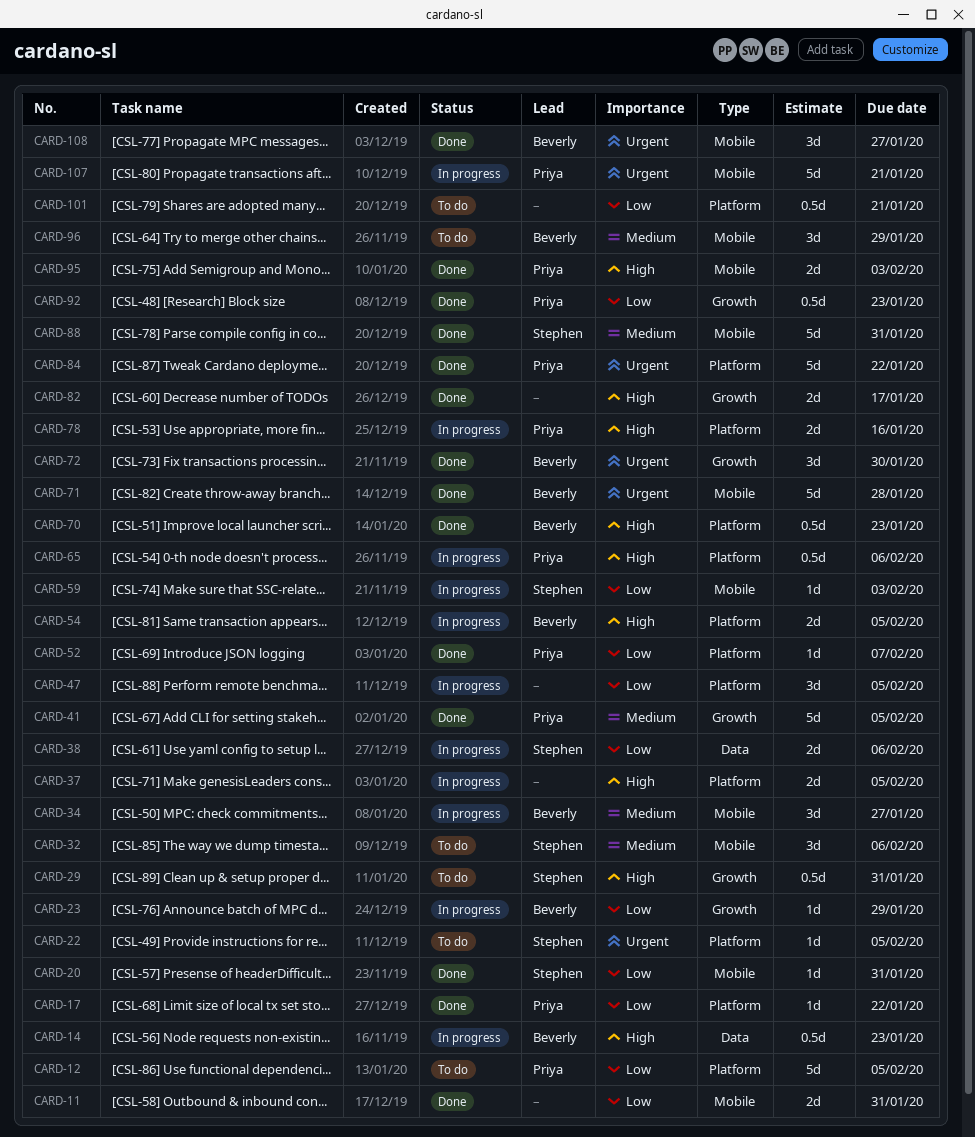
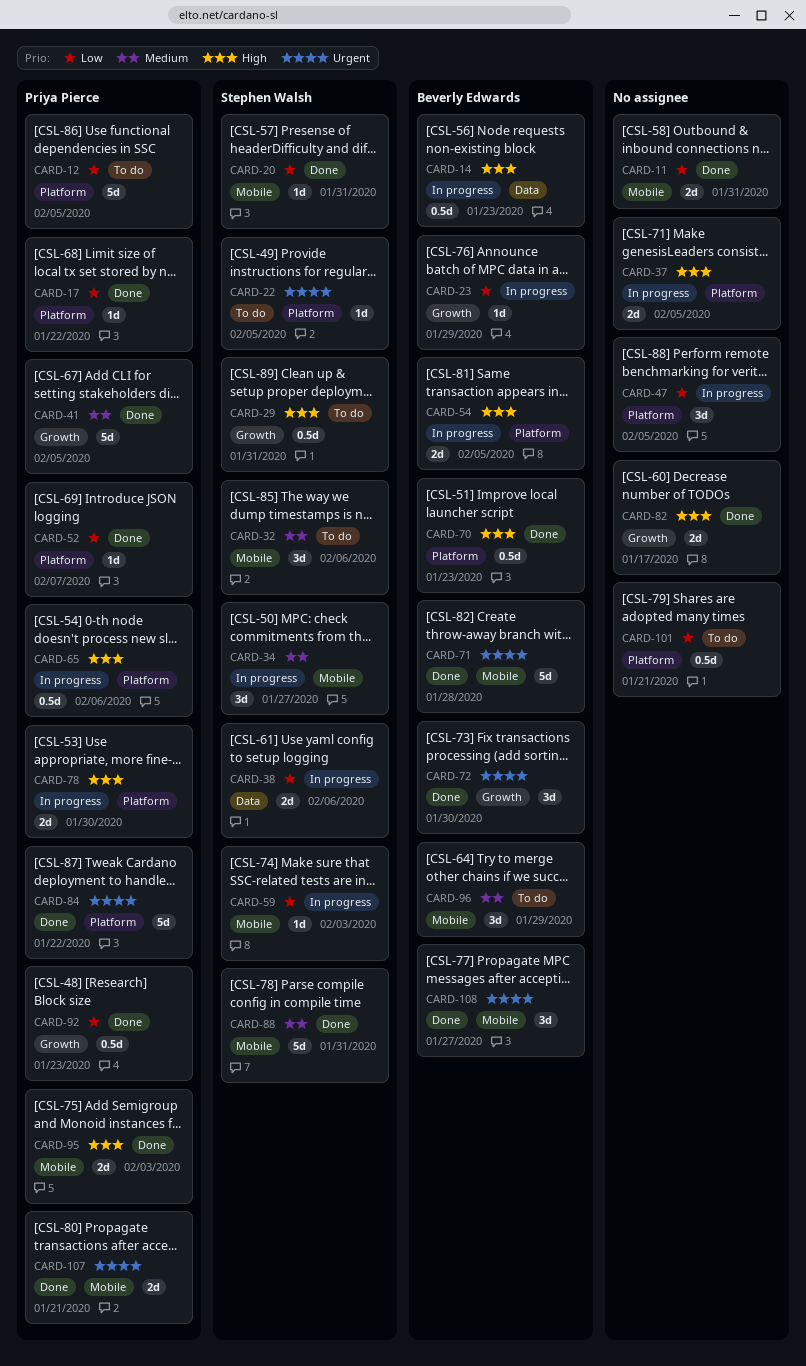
CARD-34, owner: Beverly Edwards -> Stephen Walsh
CARD-78, due: Jan 16 -> Jan 30
CARD-107, status: In progress -> Done
CARD-107, estimate: 5d -> 2d

